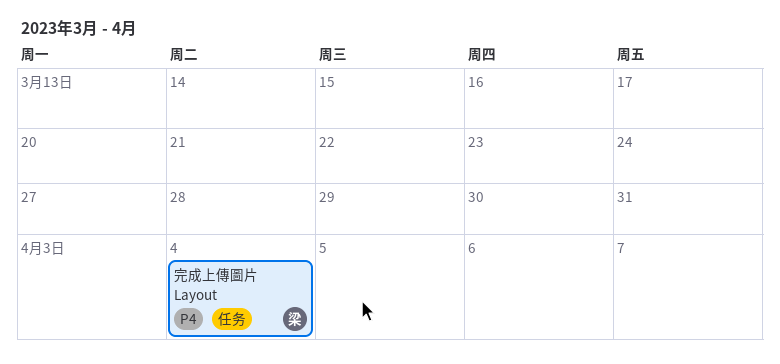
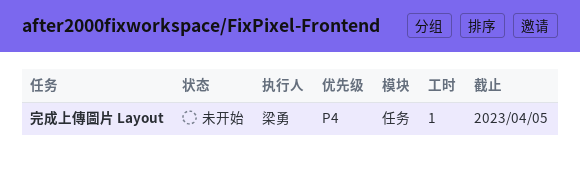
完成上傳圖片 Layout, due: Apr 4 -> Apr 5

